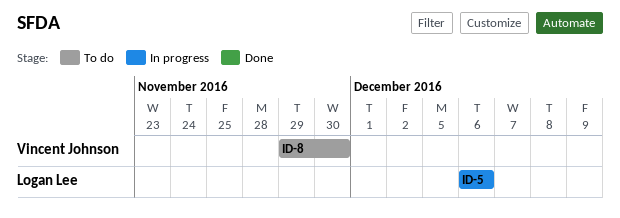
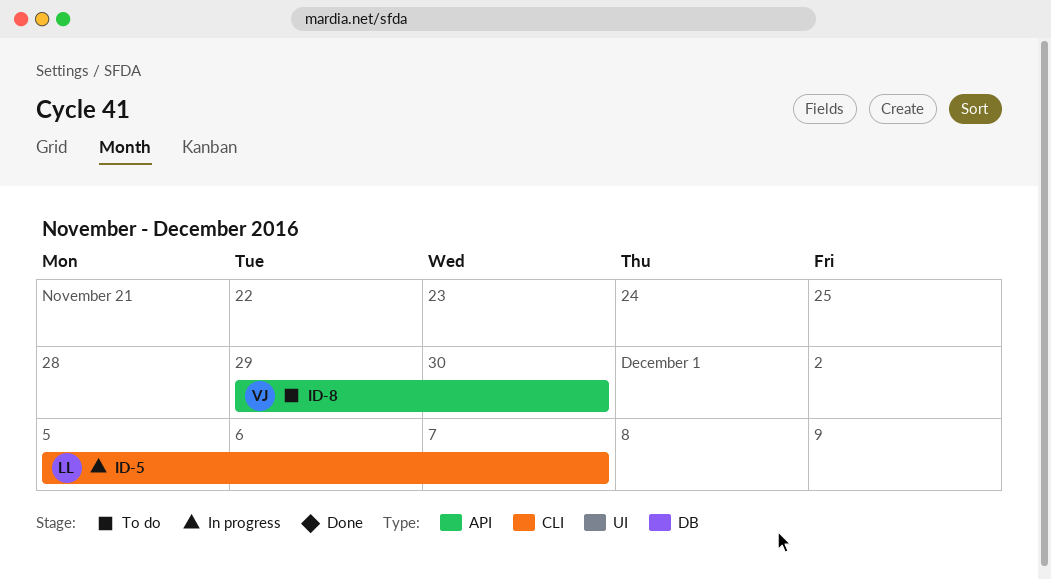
ID-5, start: Dec 6 -> Dec 5
ID-5, due: Dec 6 -> Dec 7

